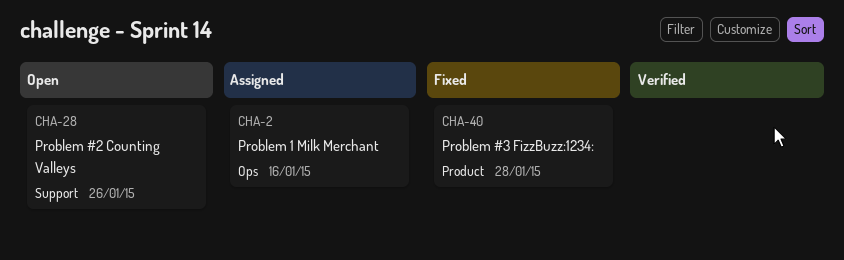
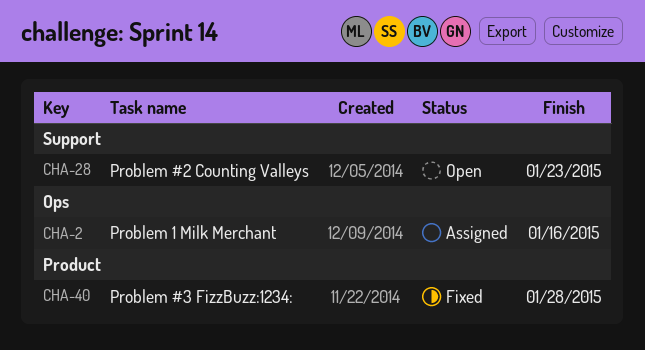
CHA-28, due: Jan 26 -> Jan 23

